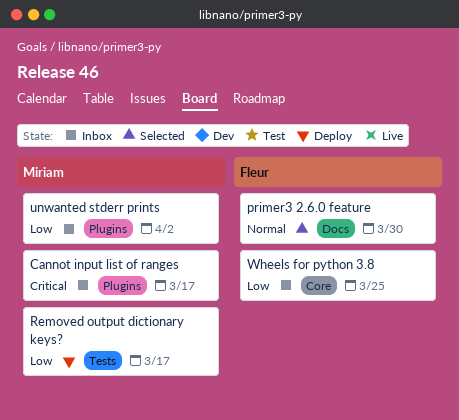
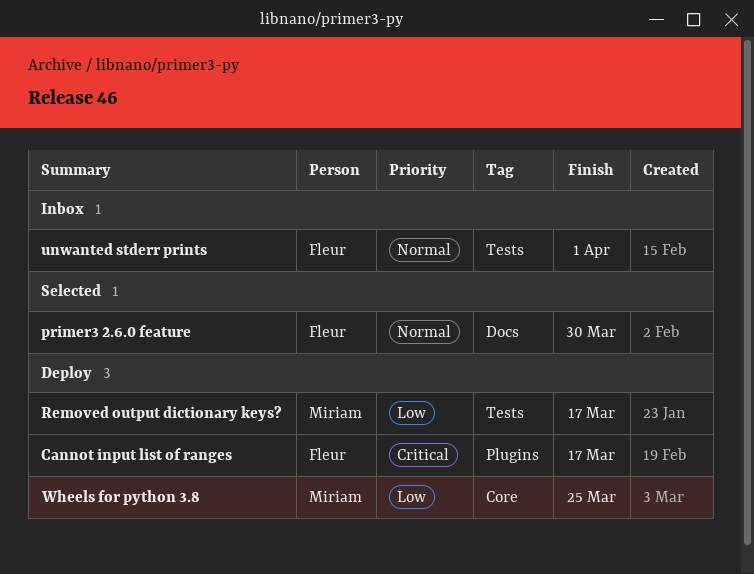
Cannot input list of ranges, status: Inbox -> Deploy
Cannot input list of ranges, owner: Miriam -> Fleur
unwanted stderr prints, owner: Miriam -> Fleur
unwanted stderr prints, priority: Low -> Normal
unwanted stderr prints, label: Plugins -> Tests
unwanted stderr prints, due: Apr 2 -> Apr 1
Wheels for python 3.8, status: Inbox -> Deploy
Wheels for python 3.8, owner: Fleur -> Miriam

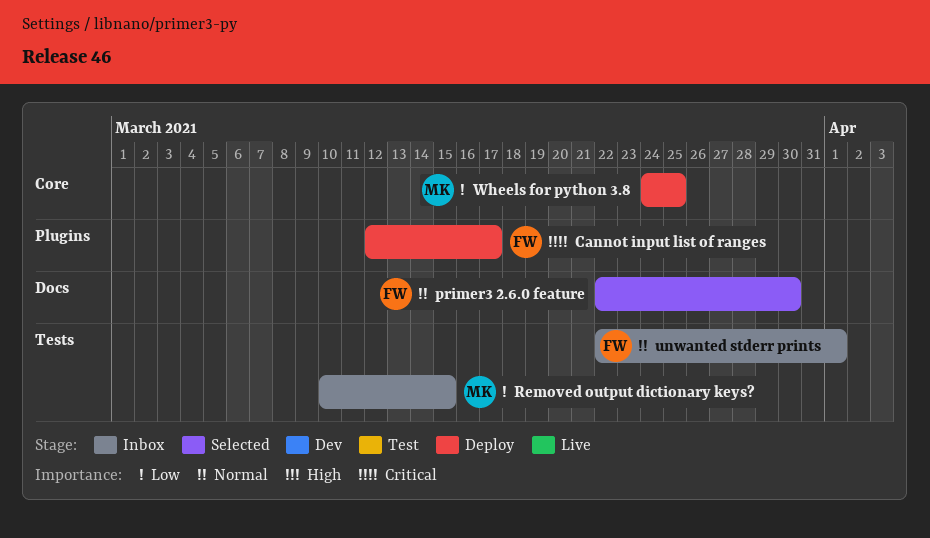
Removed output dictionary keys?, status: Deploy -> Inbox
Removed output dictionary keys?, due: Mar 17 -> Mar 15

